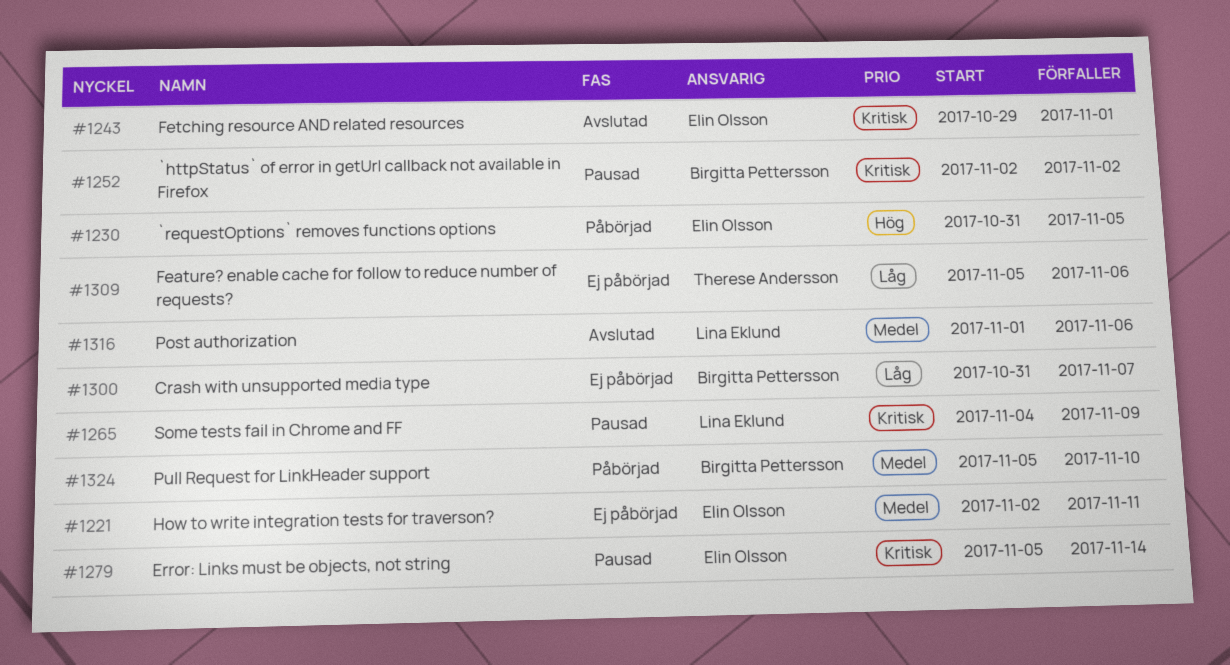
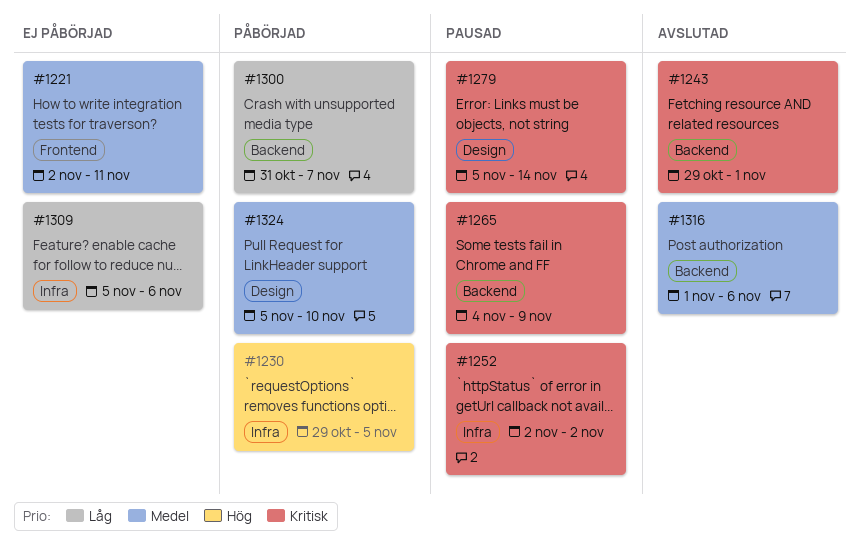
#1230, start: Oct 31 -> Oct 29
#1300, status: Ej påbörjad -> Påbörjad

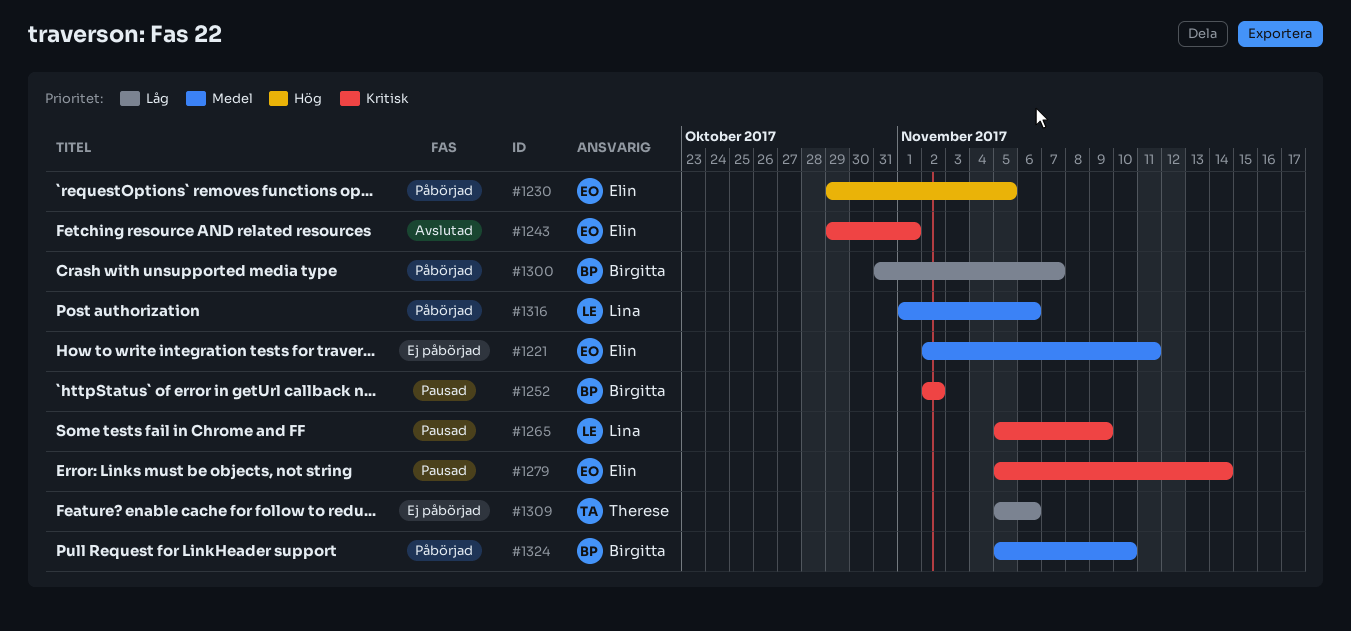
#1265, start: Nov 4 -> Nov 5
#1316, status: Avslutad -> Påbörjad

